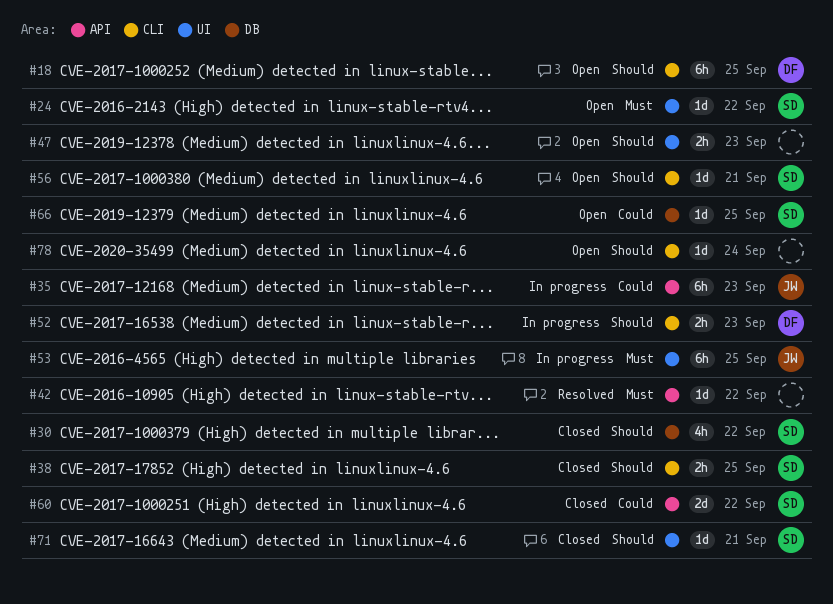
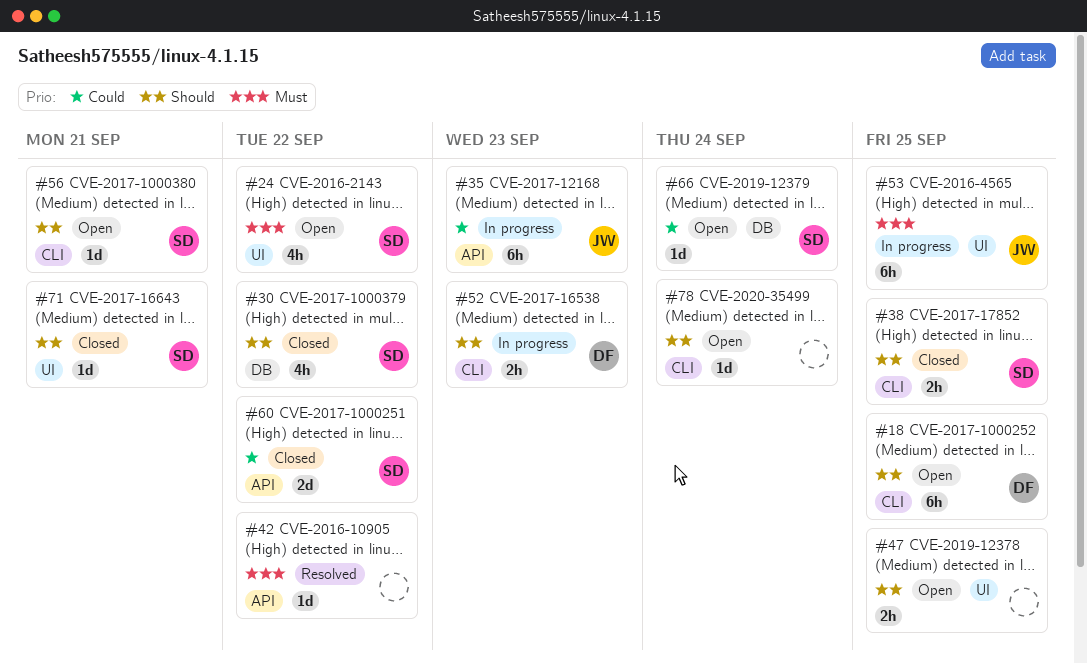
#24, estimate: 1d -> 4h
#47, due: Sep 23 -> Sep 25
#66, due: Sep 25 -> Sep 24

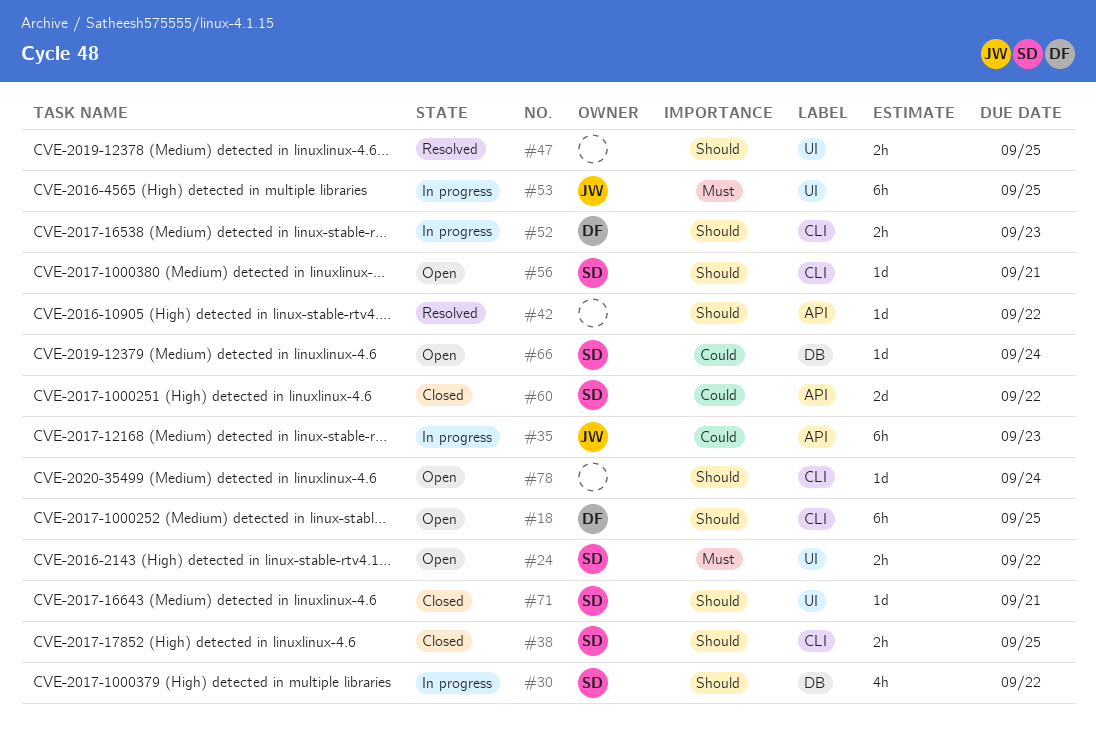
#24, estimate: 4h -> 2h
#30, status: Closed -> In progress
#42, priority: Must -> Should
#47, status: Open -> Resolved

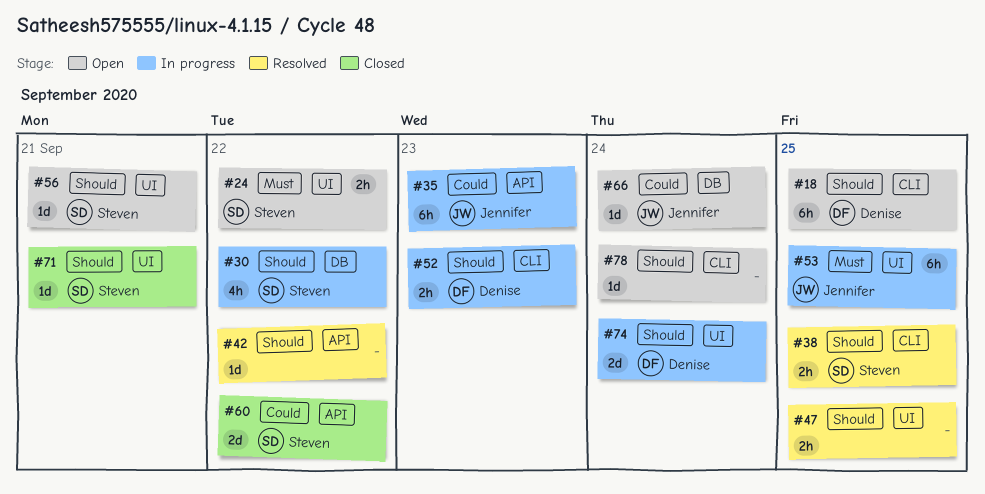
#38, status: Closed -> Resolved
#56, label: CLI -> UI
#66, owner: Steven -> Jennifer
#74: none -> present

